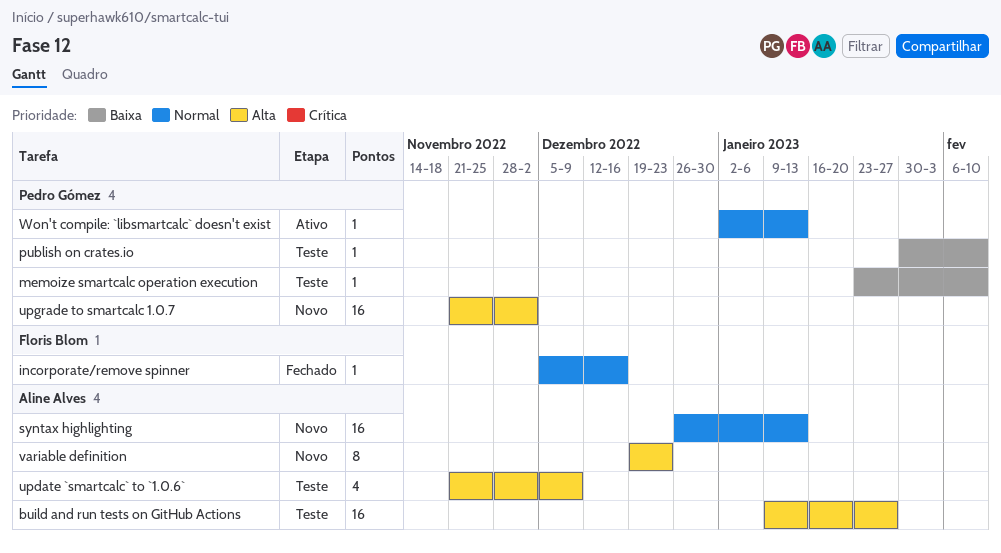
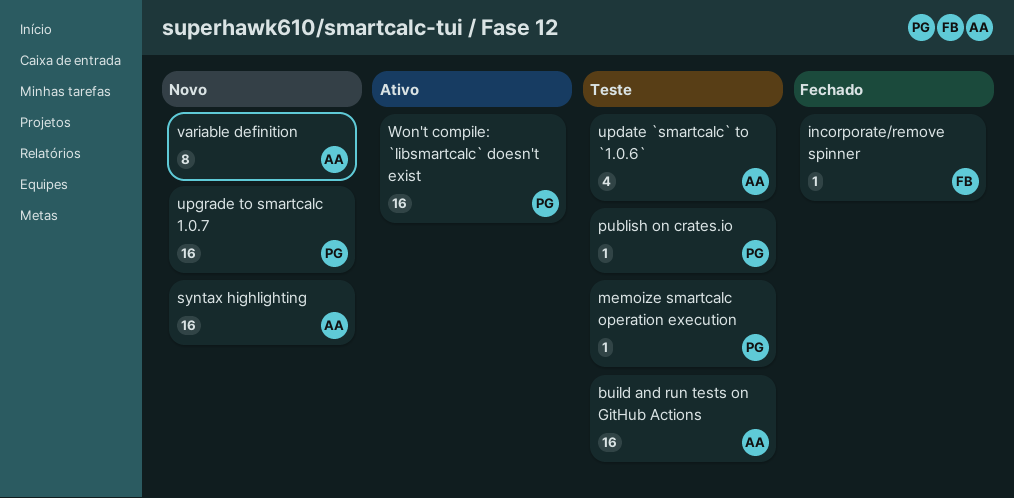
Won't compile: `libsmartcalc` doesn't exist, estimate: 1 -> 16

